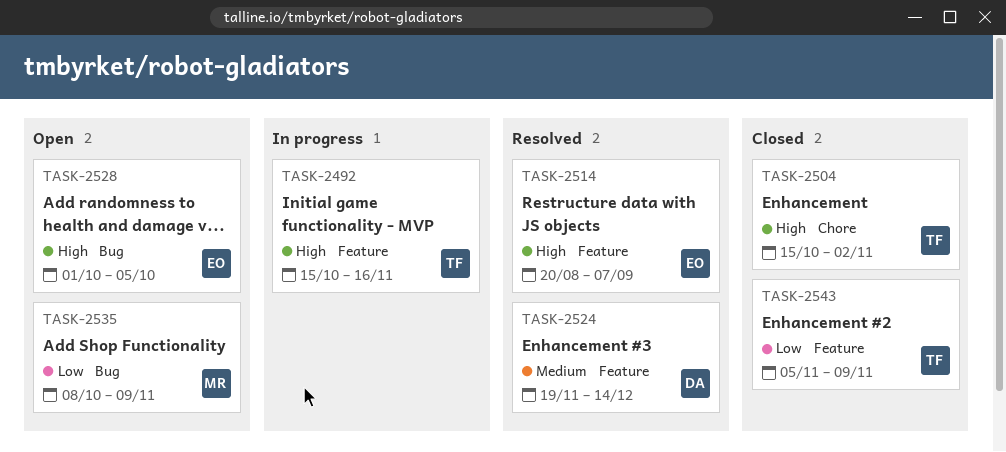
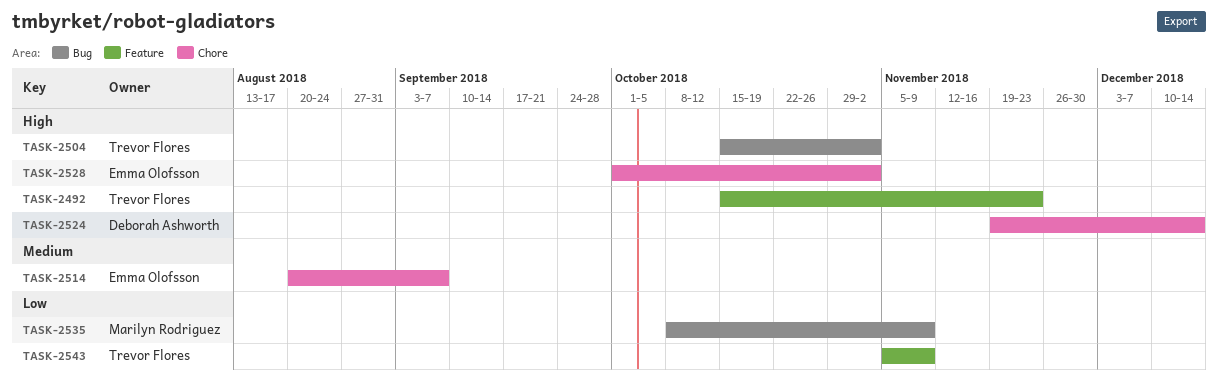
TASK-2492, due: Nov 16 -> Nov 23
TASK-2504, label: Chore -> Bug
TASK-2514, priority: High -> Medium
TASK-2514, label: Feature -> Chore
TASK-2524, priority: Medium -> High
TASK-2524, label: Feature -> Chore
TASK-2528, label: Bug -> Chore
TASK-2528, due: Oct 5 -> Nov 2

